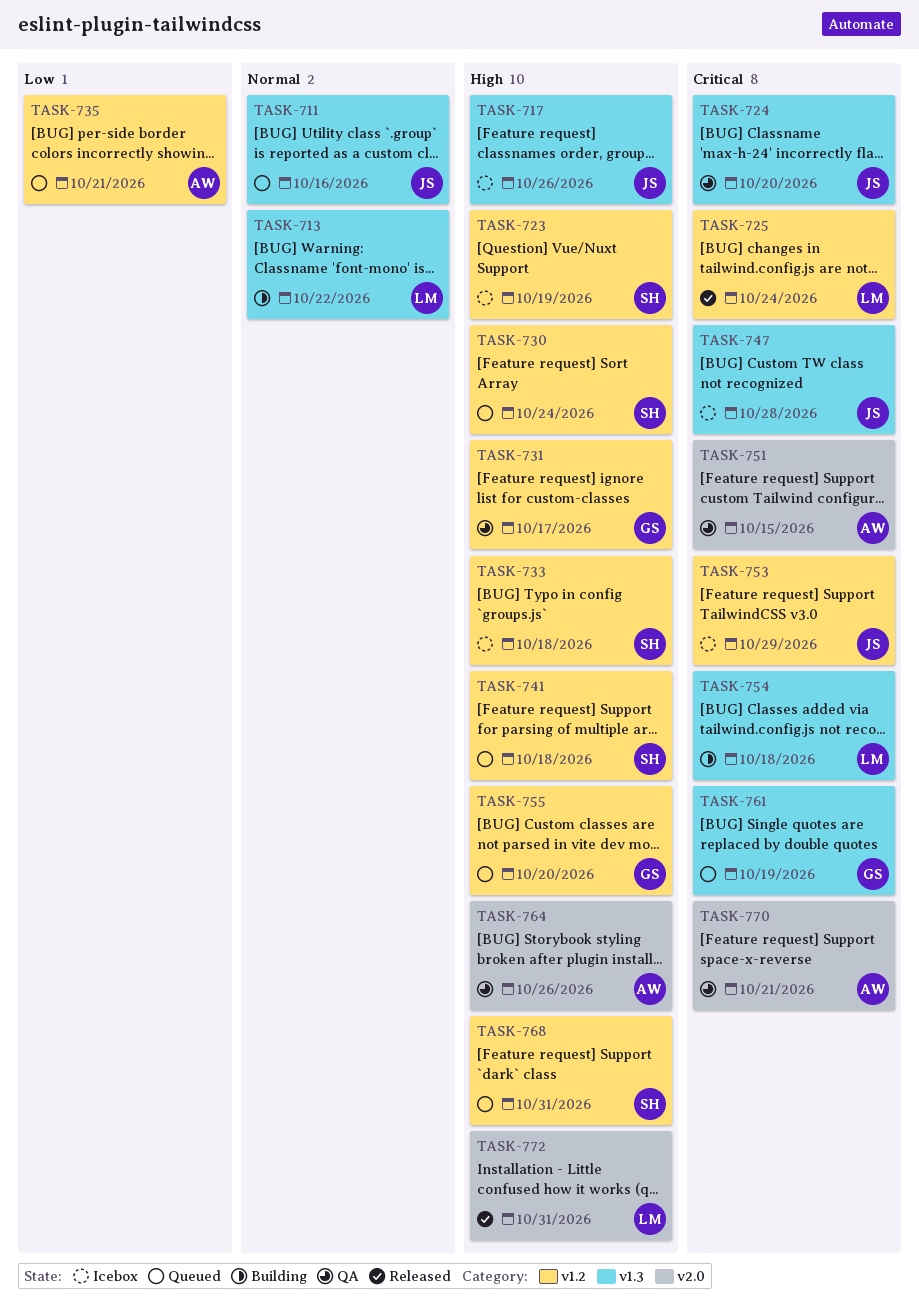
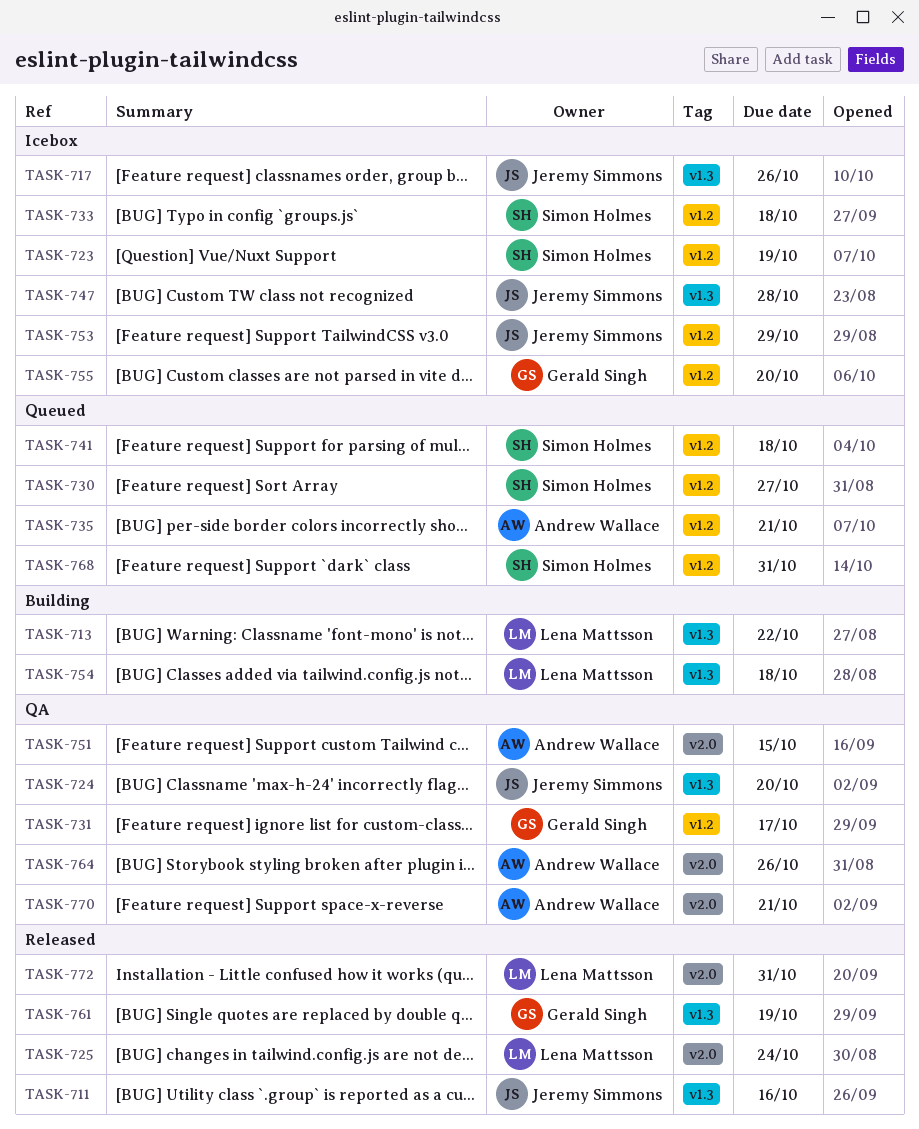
TASK-711, status: Queued -> Released
TASK-725, label: v1.2 -> v2.0
TASK-730, due: Oct 24 -> Oct 27
TASK-755, status: Queued -> Icebox
TASK-761, status: Queued -> Released

